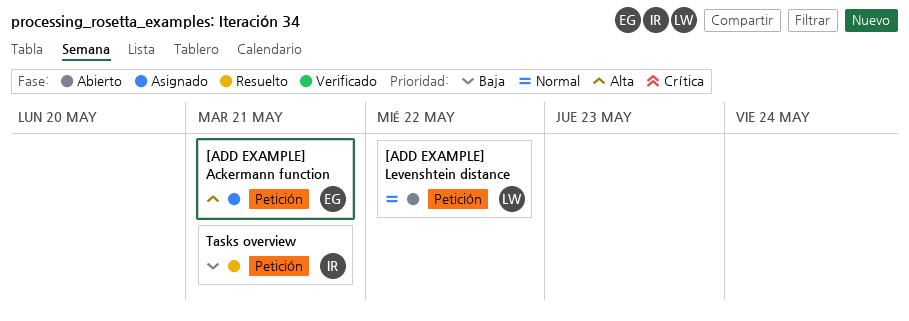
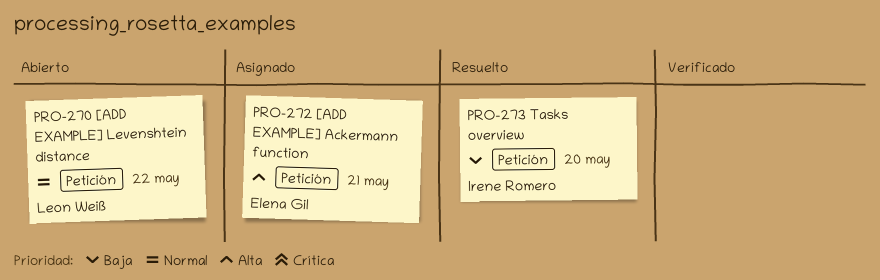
Tasks overview, due: May 21 -> May 20

